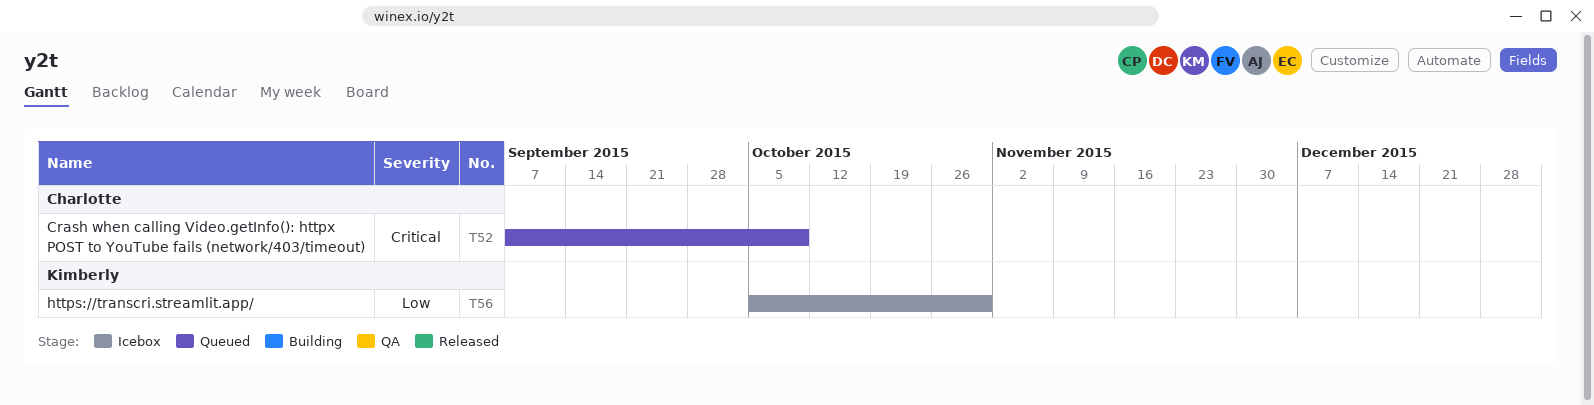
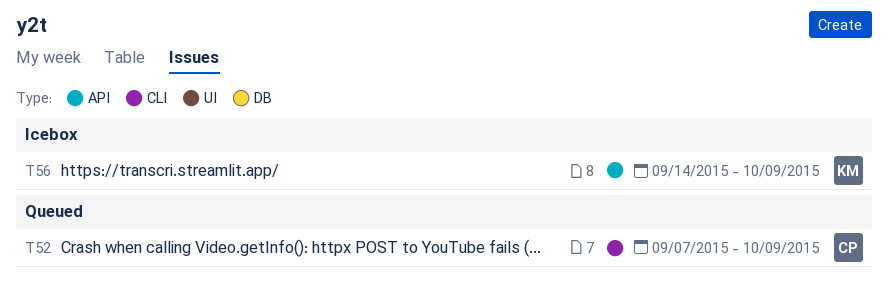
T56, start: Oct 5 -> Sep 14
T56, due: Oct 30 -> Oct 9

